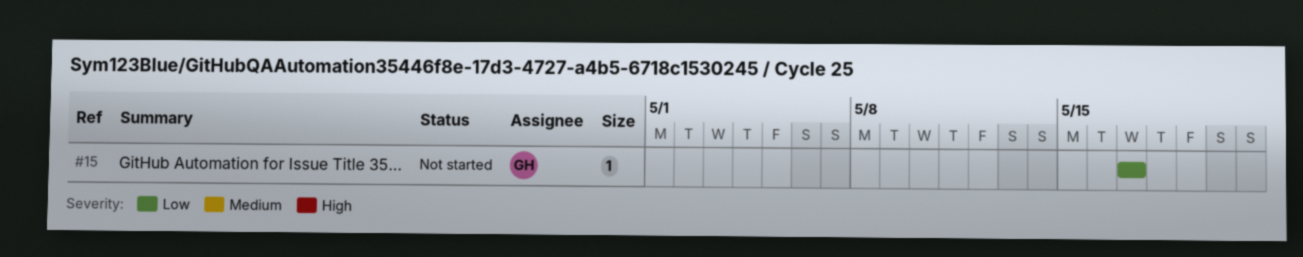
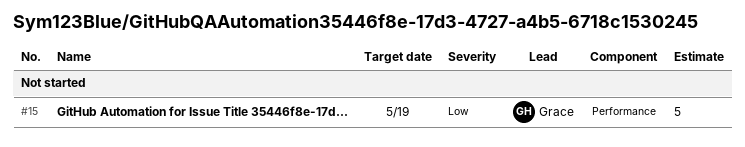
#15, estimate: 1 -> 5
#15, due: May 17 -> May 19

